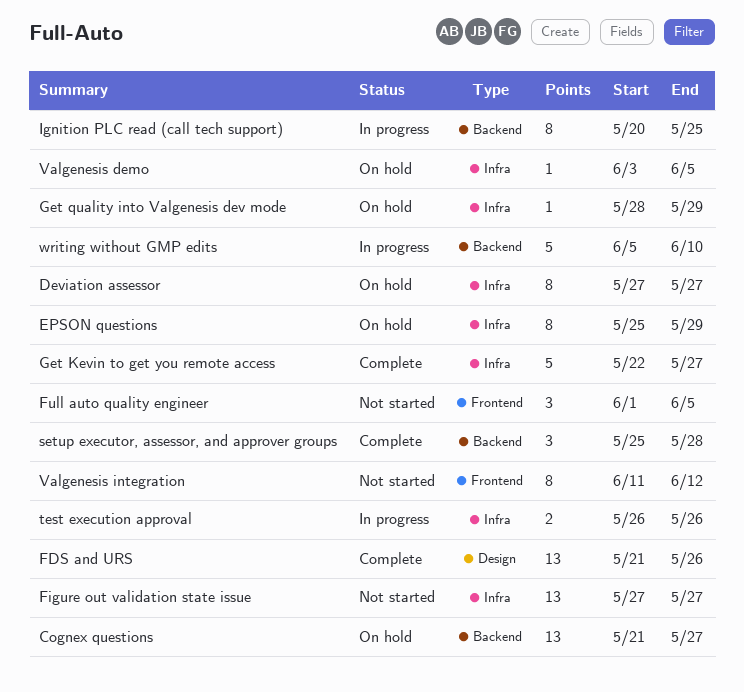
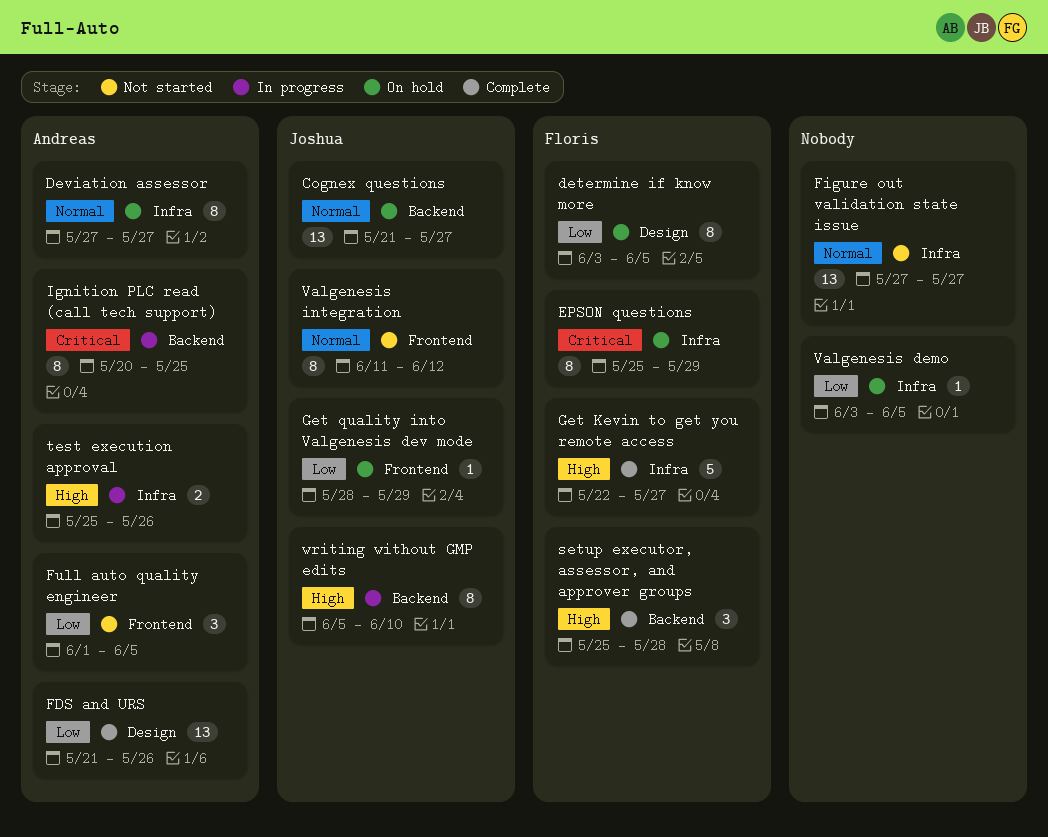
determine if know more: none -> present
Get quality into Valgenesis dev mode, label: Infra -> Frontend
test execution approval, start: May 26 -> May 25
writing without GMP edits, estimate: 5 -> 8

